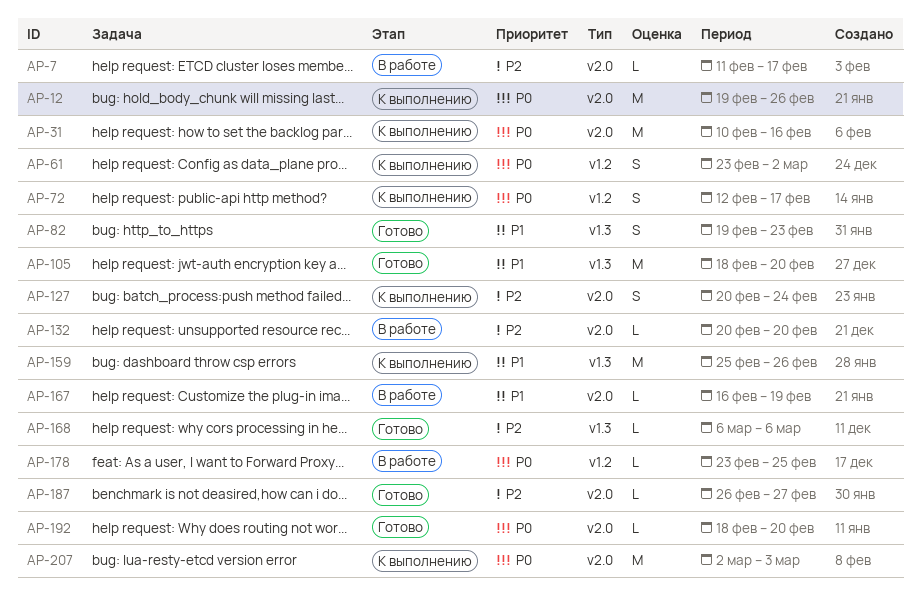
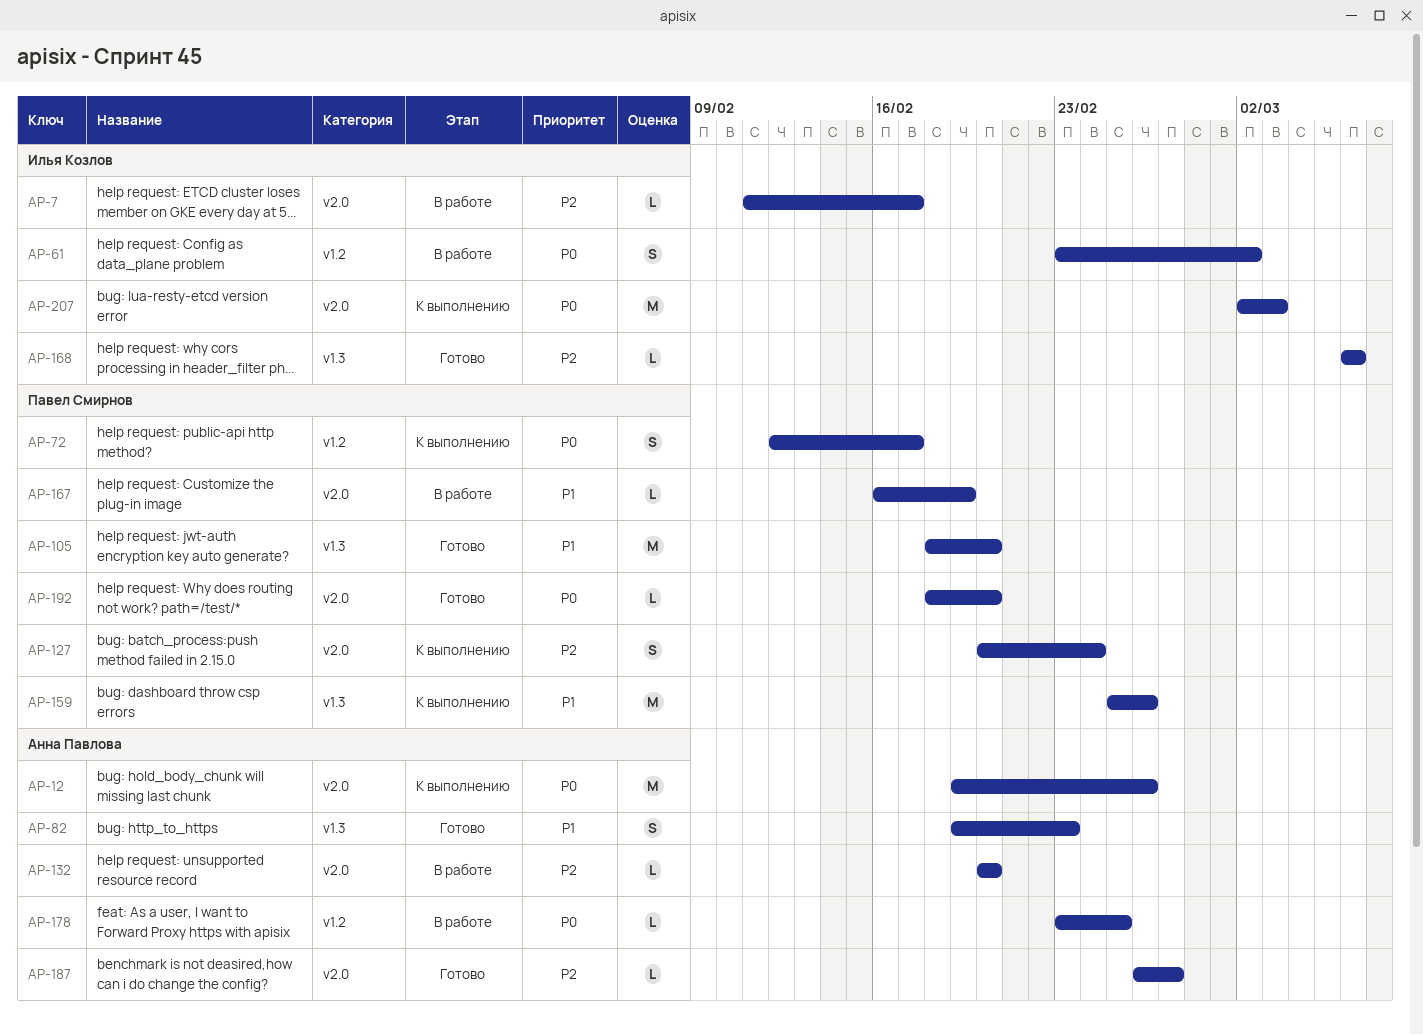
AP-31: present -> none
AP-61, status: К выполнению -> В работе

